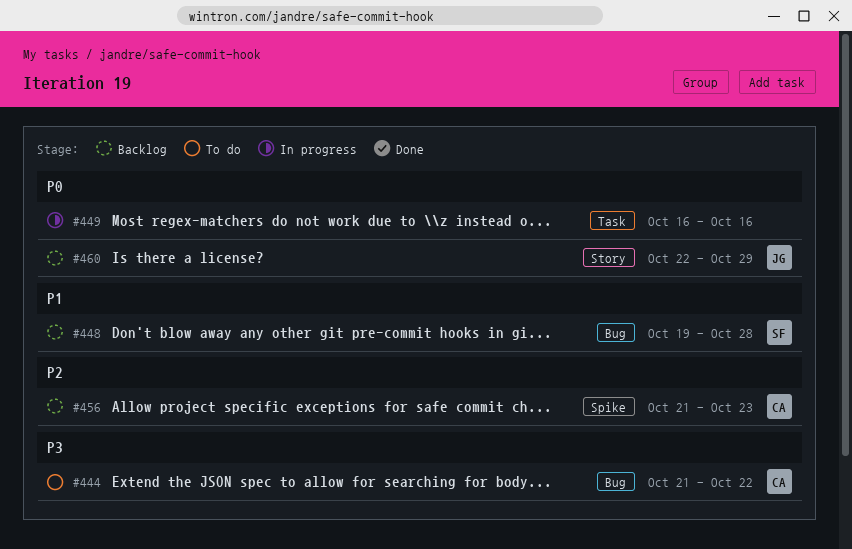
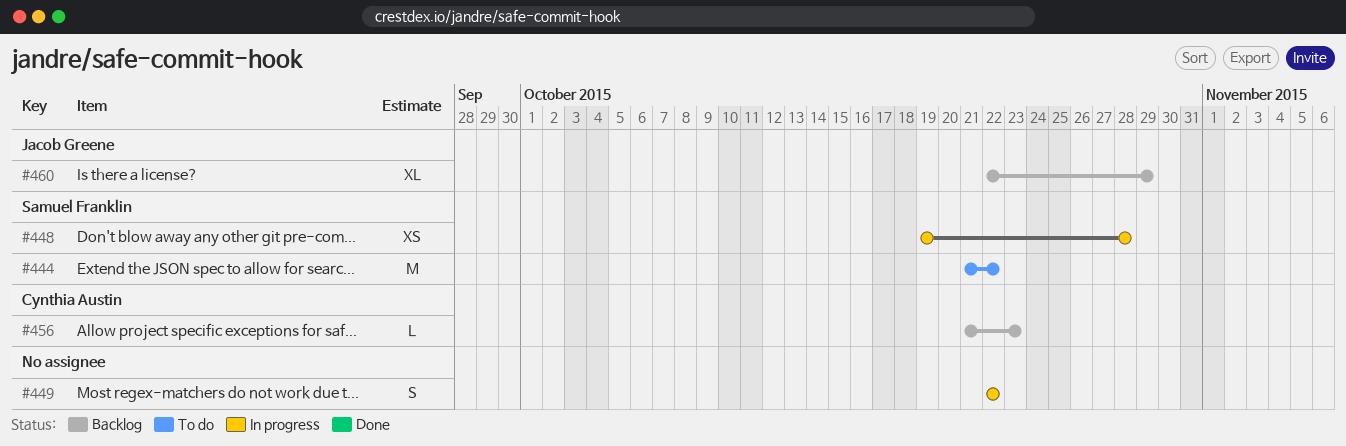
#444, owner: Cynthia Austin -> Samuel Franklin
#448, status: Backlog -> In progress
#449, start: Oct 16 -> Oct 22
#449, due: Oct 16 -> Oct 22

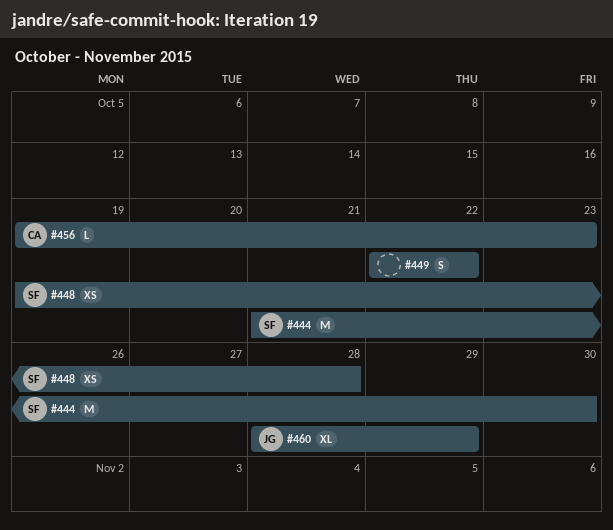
#444, due: Oct 22 -> Oct 30
#456, start: Oct 21 -> Oct 19
#460, start: Oct 22 -> Oct 28

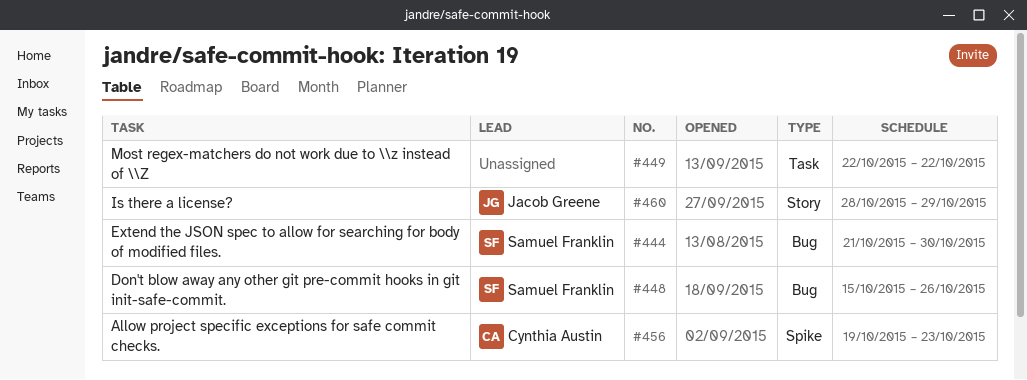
#448, start: Oct 19 -> Oct 15
#448, due: Oct 28 -> Oct 26

